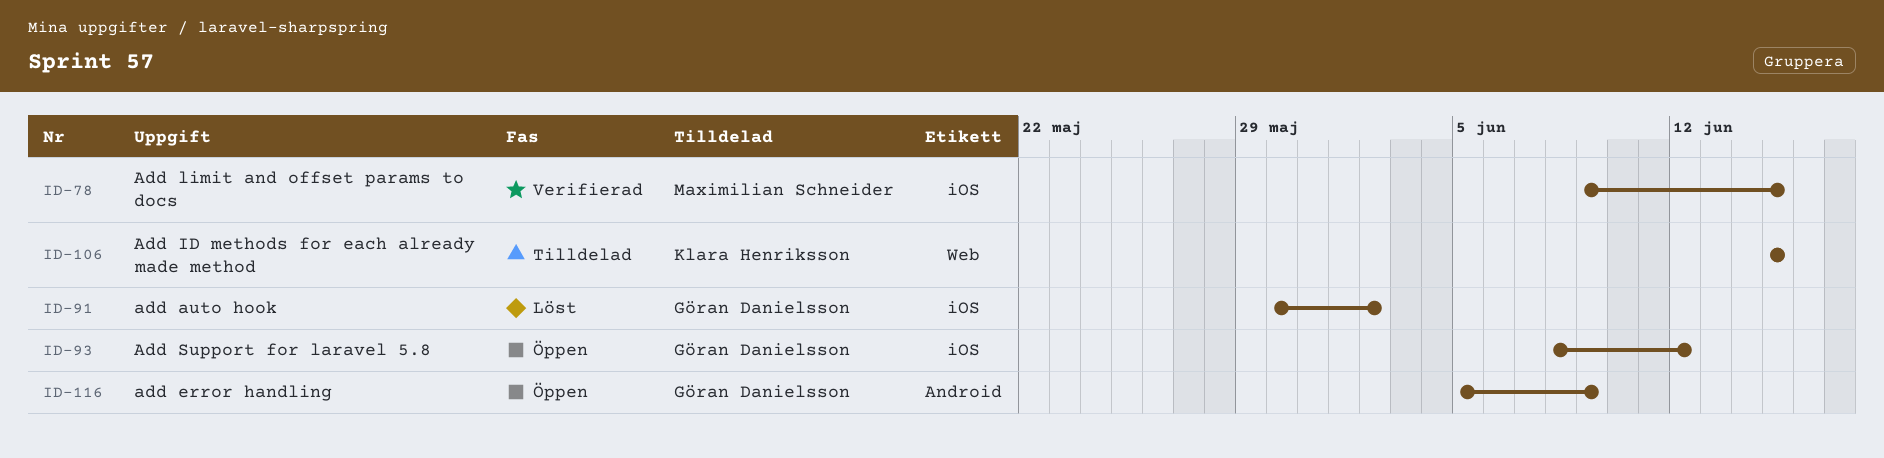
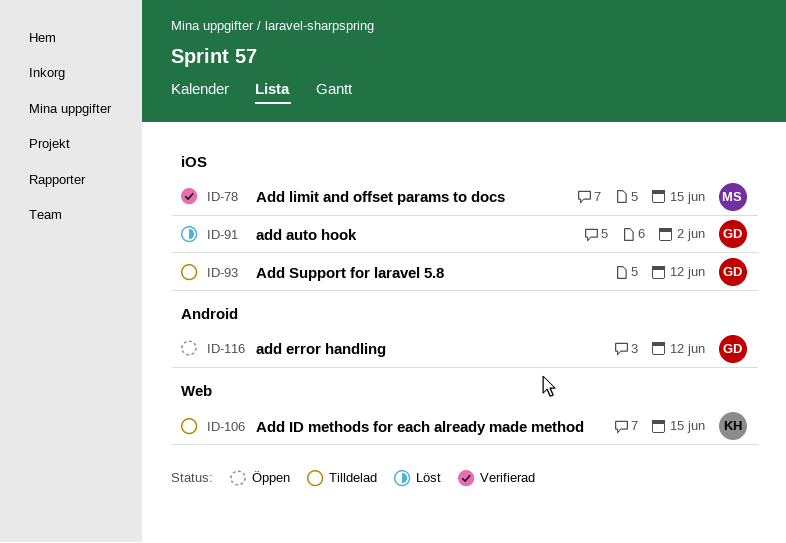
ID-93, status: Öppen -> Tilldelad
ID-116, due: Jun 9 -> Jun 12

